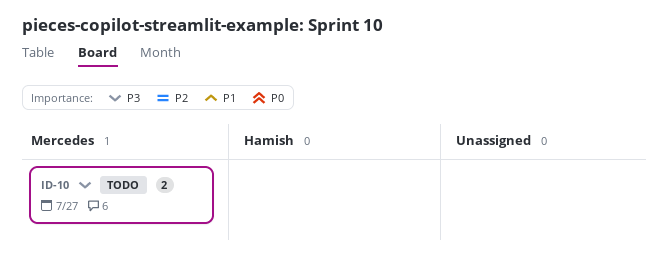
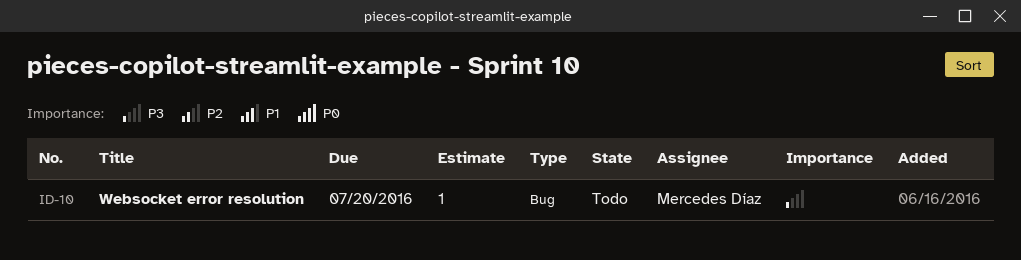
ID-10, estimate: 2 -> 1
ID-10, due: Jul 27 -> Jul 20

